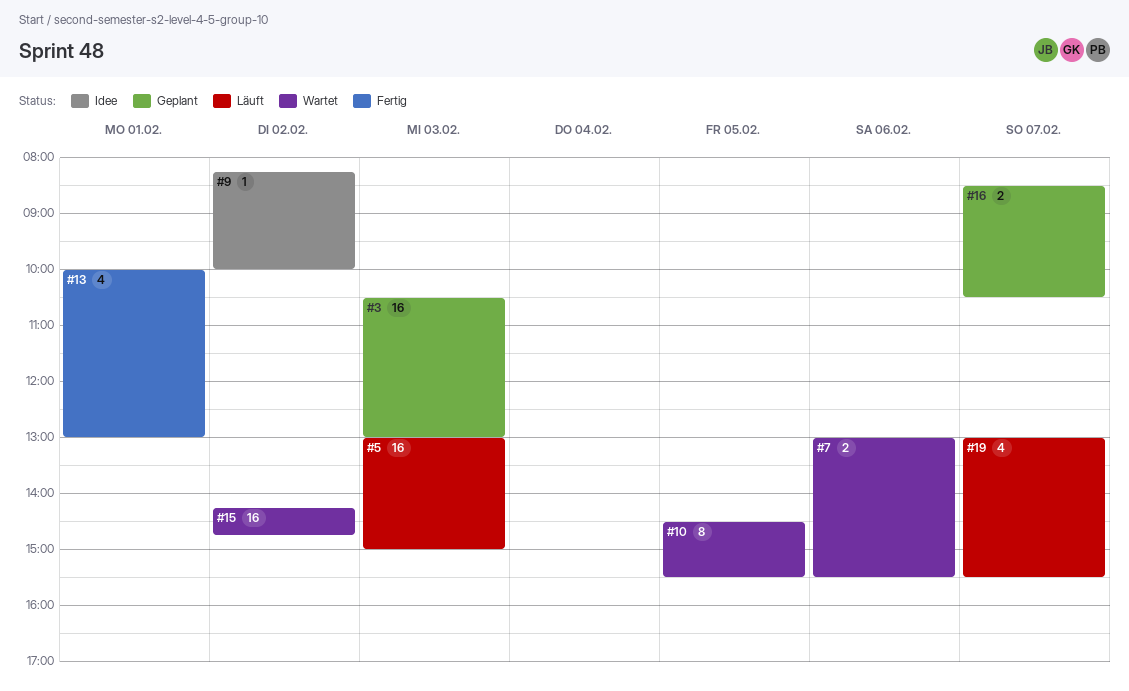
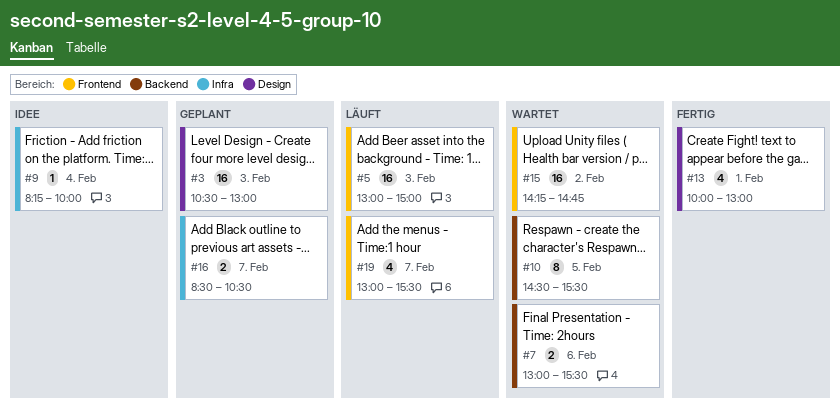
#9, day: Feb 2 -> Feb 4

